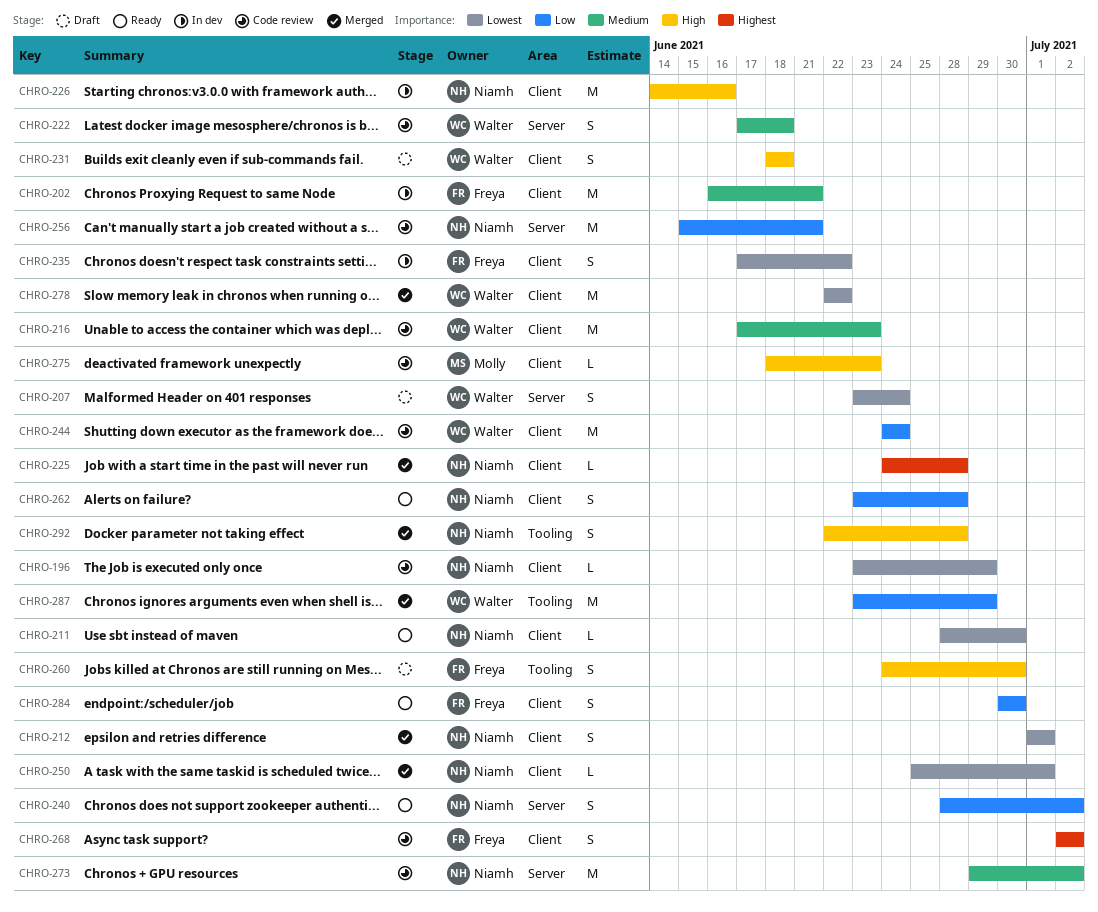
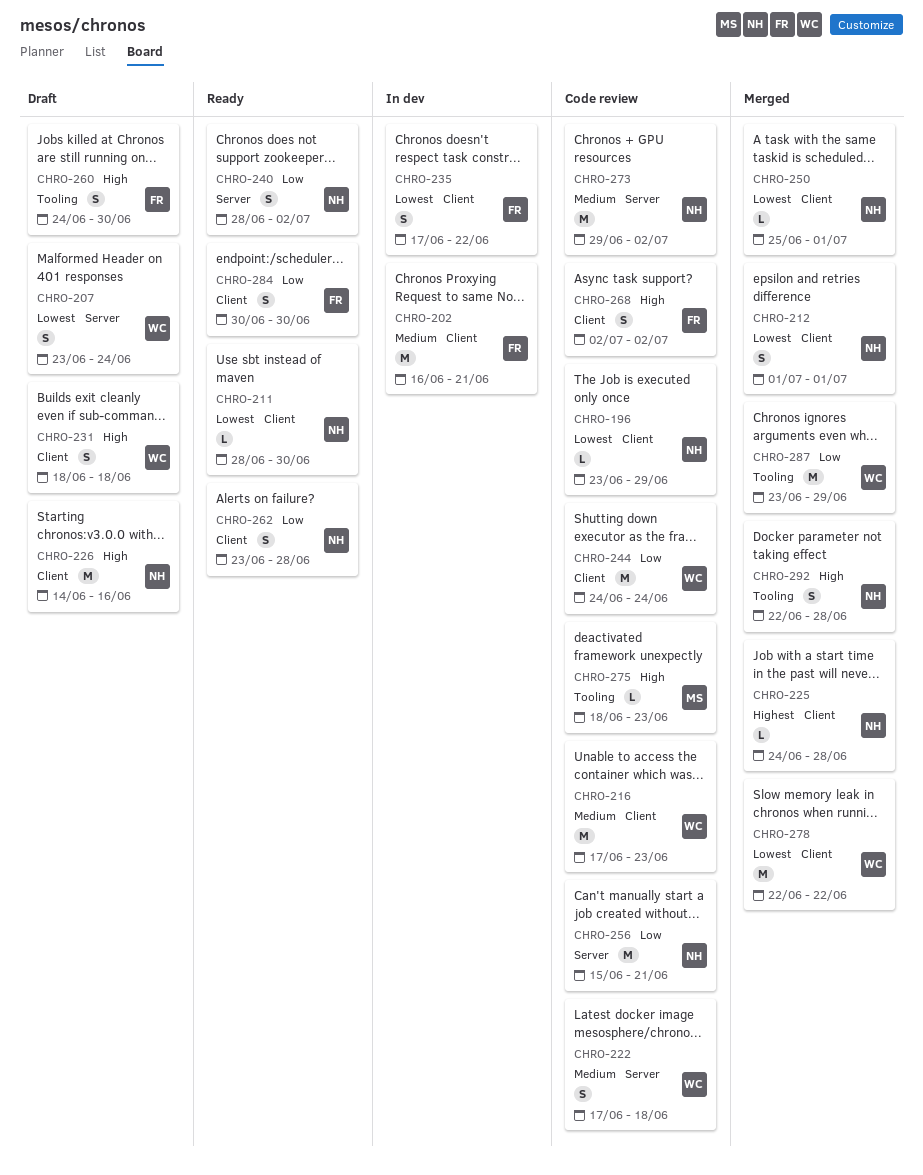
CHRO-226, status: In dev -> Draft
CHRO-268, priority: Highest -> High
CHRO-275, label: Client -> Tooling

